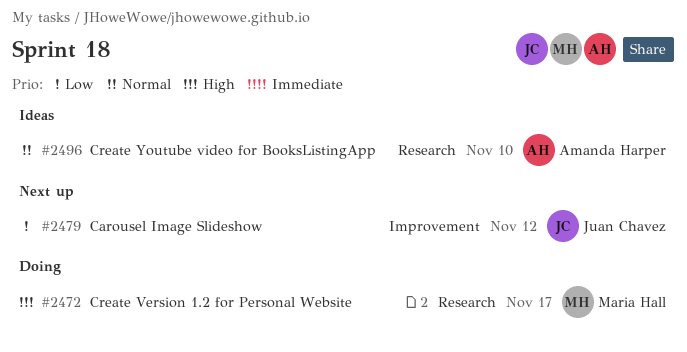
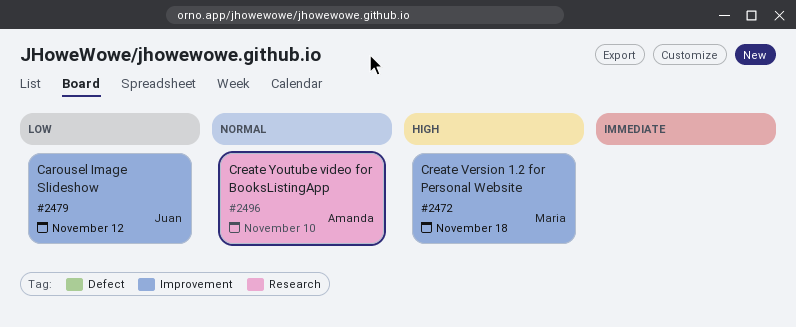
#2472, label: Research -> Improvement
#2472, due: Nov 17 -> Nov 18

